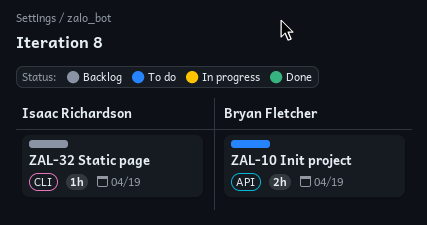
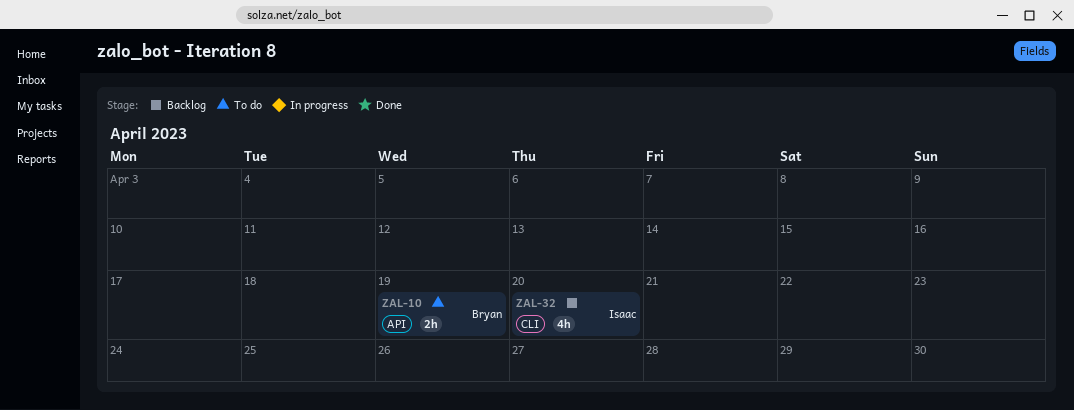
ZAL-32, estimate: 1h -> 4h
ZAL-32, due: Apr 19 -> Apr 20

